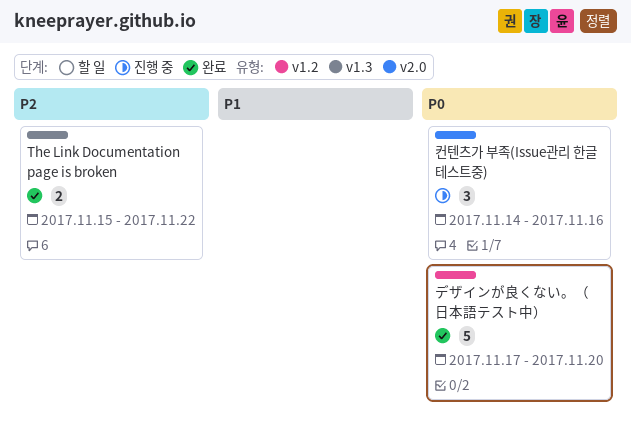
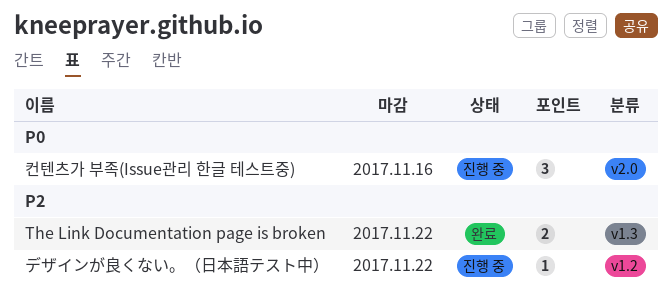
デザインが良くない。（日本語テスト中）, status: 완료 -> 진행 중
デザインが良くない。（日本語テスト中）, priority: P0 -> P2
デザインが良くない。（日本語テスト中）, estimate: 5 -> 1
デザインが良くない。（日本語テスト中）, due: Nov 20 -> Nov 22

